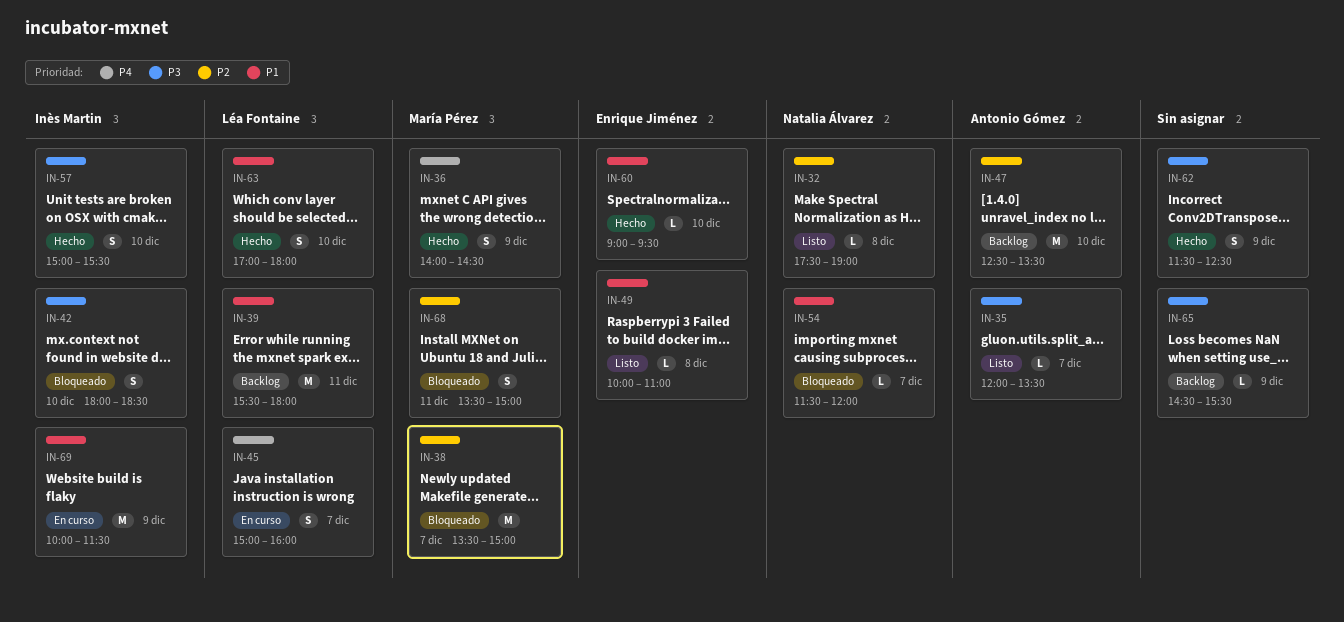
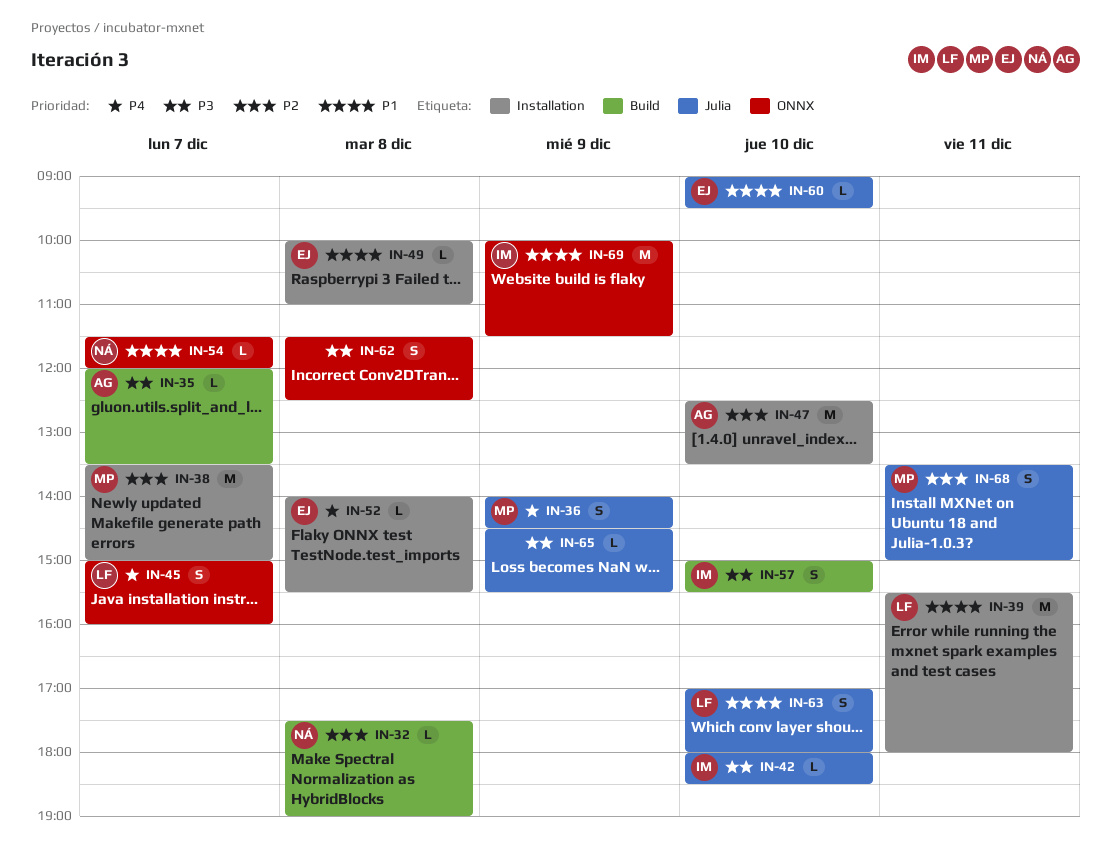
IN-42, estimate: S -> L
IN-52: none -> present
IN-62, day: Dec 9 -> Dec 8

